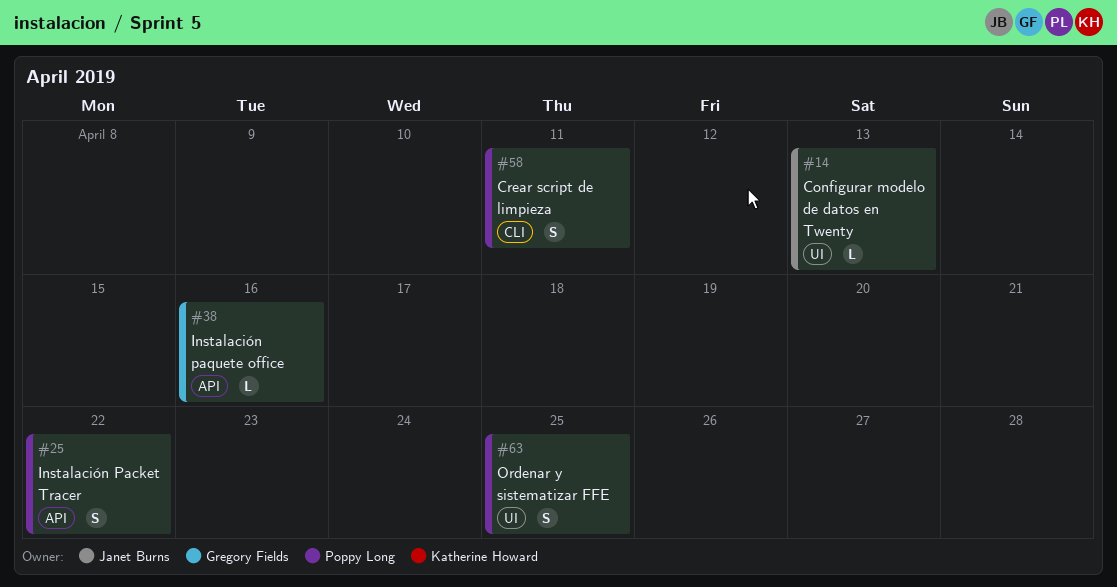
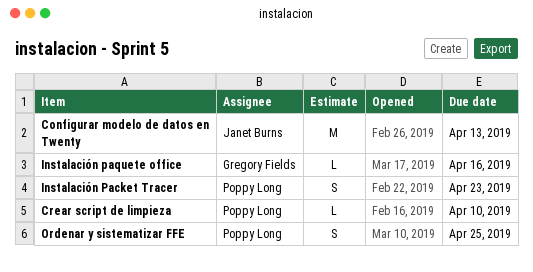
Configurar modelo de datos en Twenty, estimate: L -> M
Crear script de limpieza, estimate: S -> L
Crear script de limpieza, due: Apr 11 -> Apr 10
Instalación Packet Tracer, due: Apr 22 -> Apr 23

